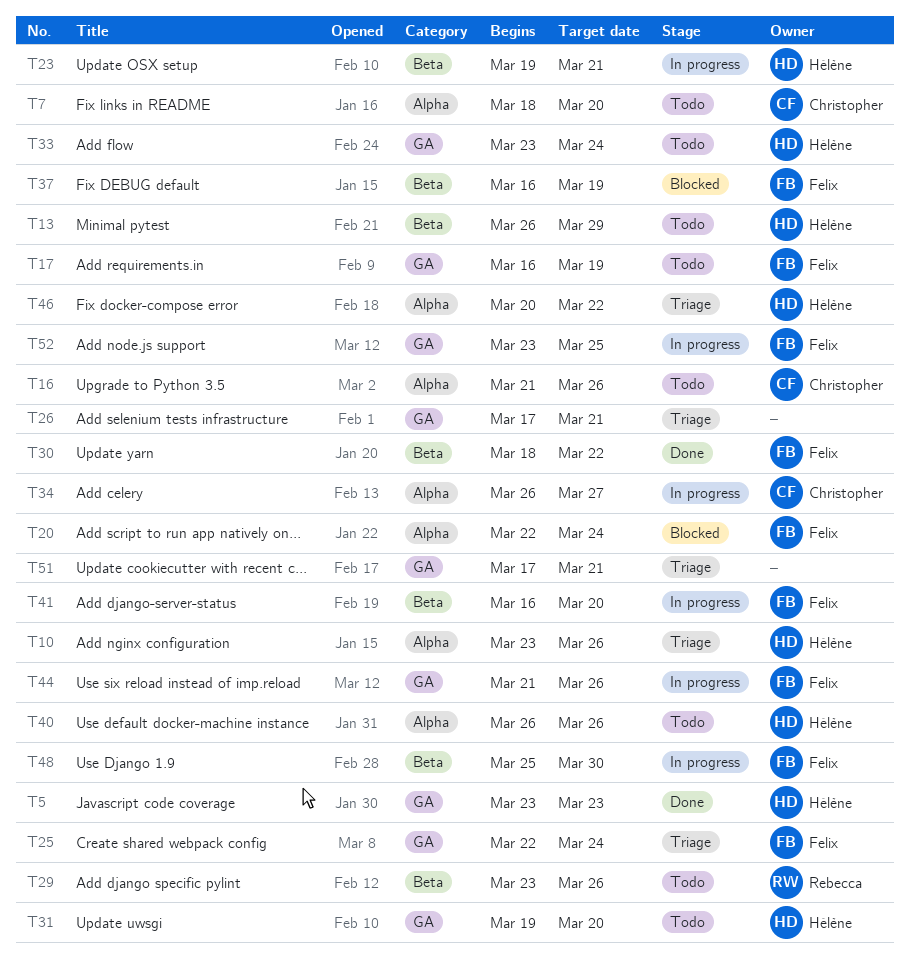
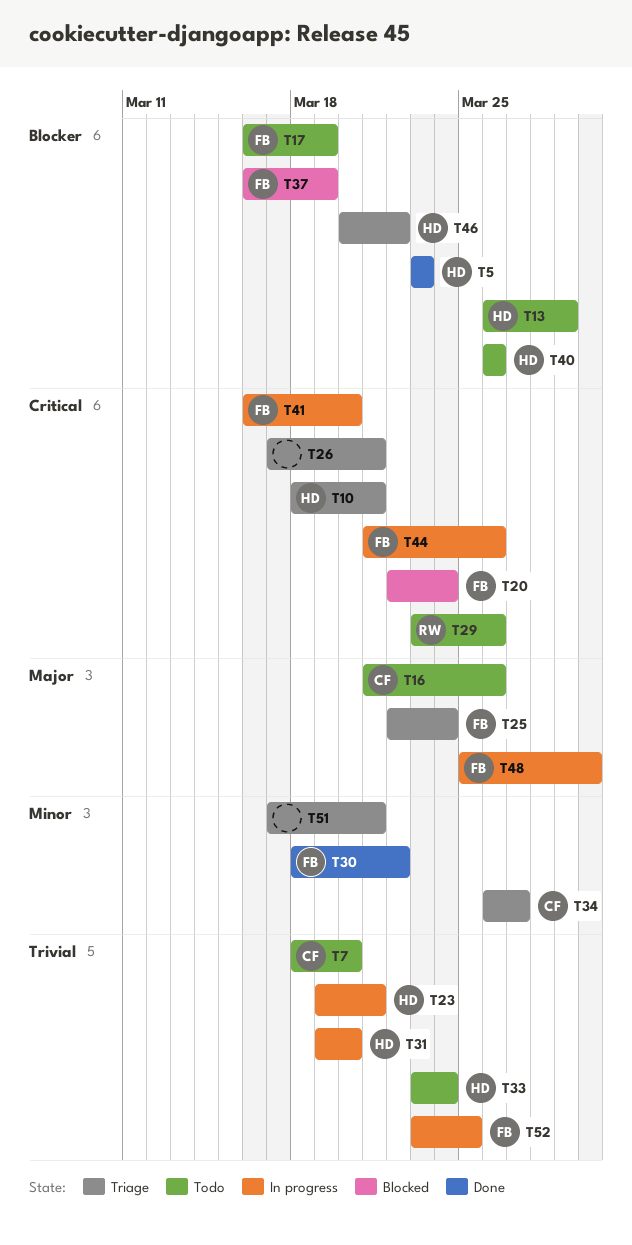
T10, start: Mar 23 -> Mar 18
T10, due: Mar 26 -> Mar 21
T31, status: Todo -> In progress
T34, status: In progress -> Triage

